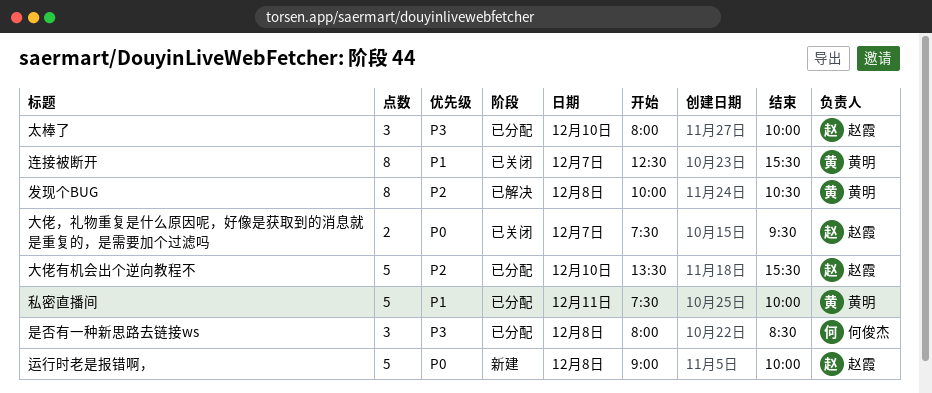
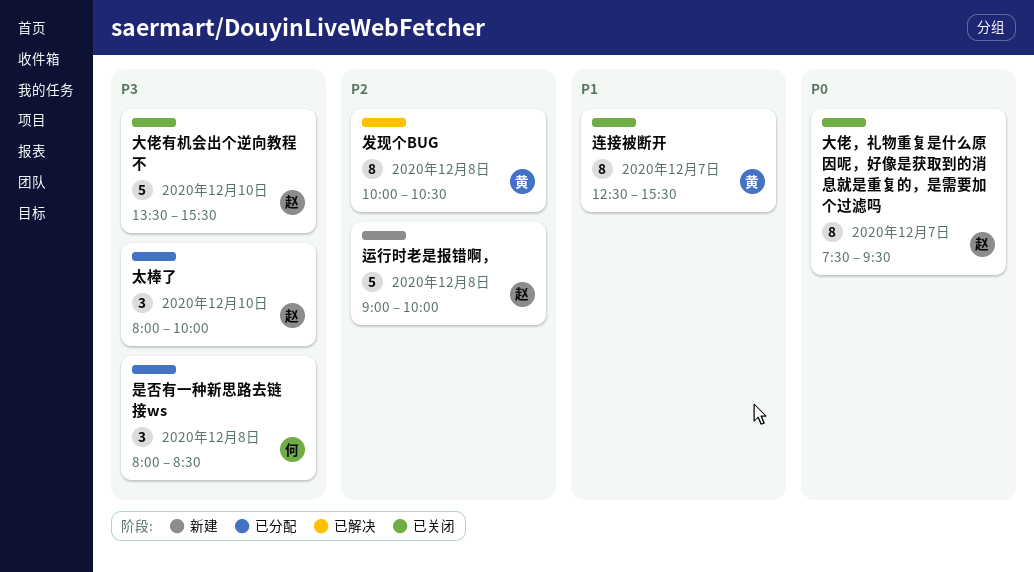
大佬有机会出个逆向教程不, status: 已分配 -> 已关闭
大佬有机会出个逆向教程不, priority: P2 -> P3
大佬，礼物重复是什么原因呢，好像是获取到的消息就是重复的，是需要加个过滤吗, estimate: 2 -> 8
私密直播间: present -> none
运行时老是报错啊，, priority: P0 -> P2

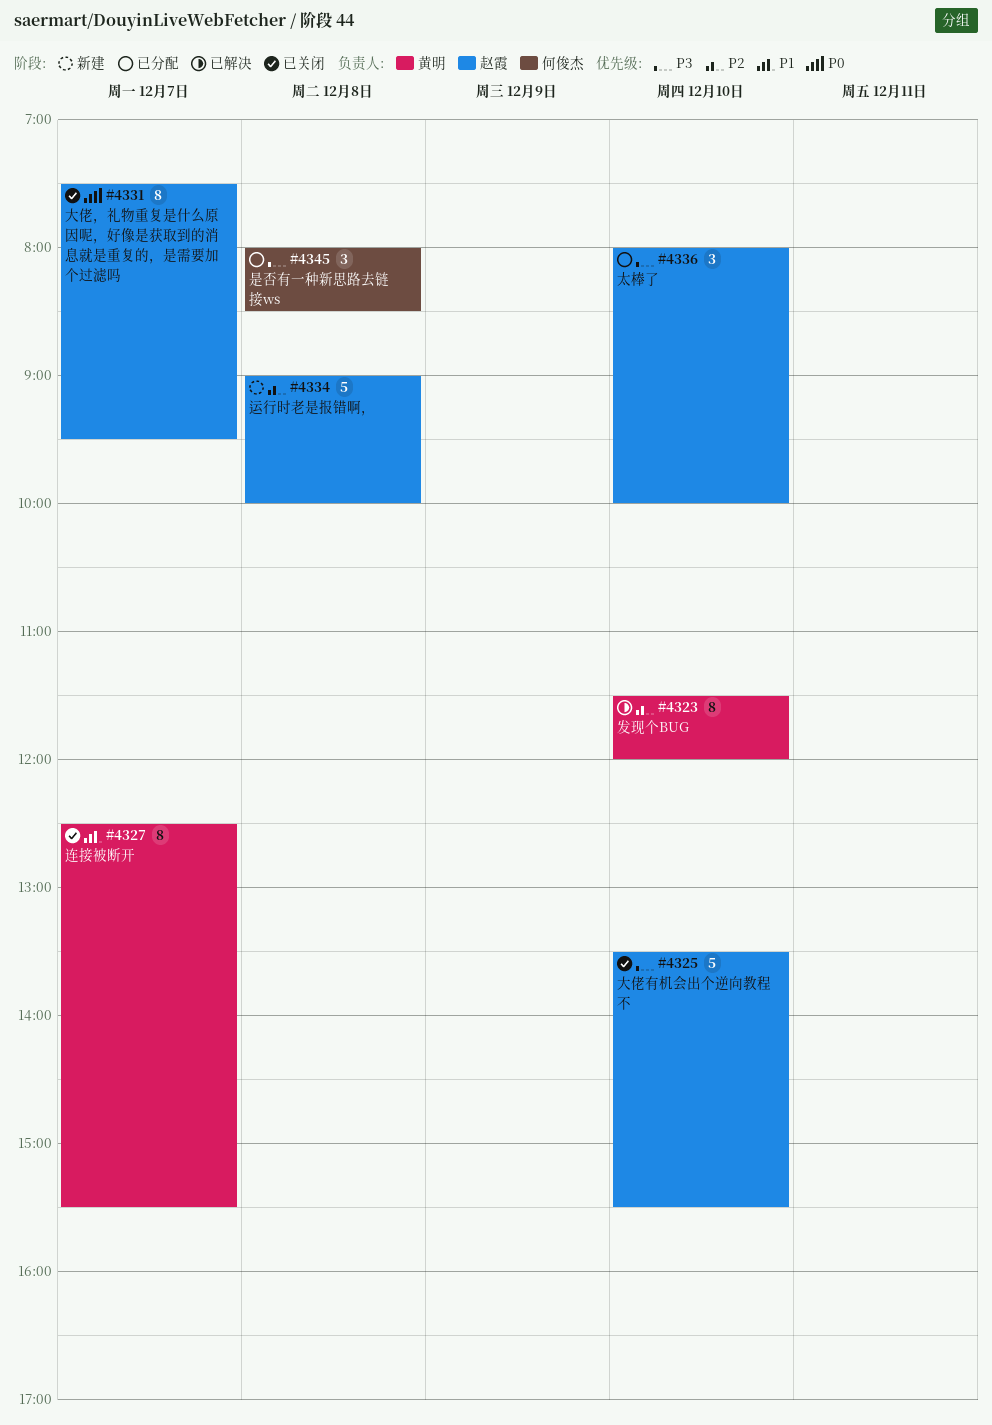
发现个BUG, day: Dec 8 -> Dec 10
发现个BUG, begins: 10:00 -> 11:30
发现个BUG, ends: 10:30 -> 12:00

